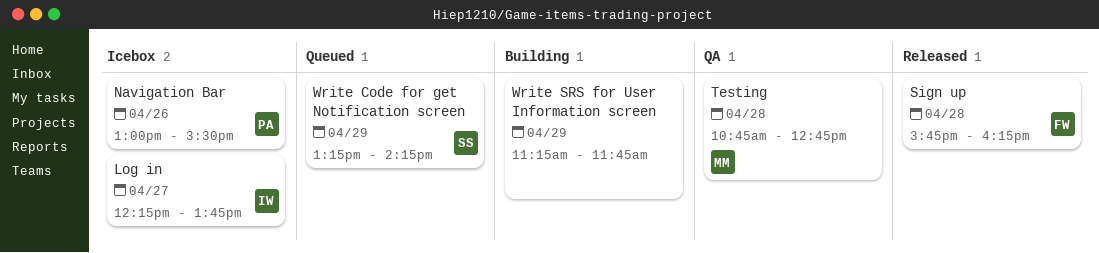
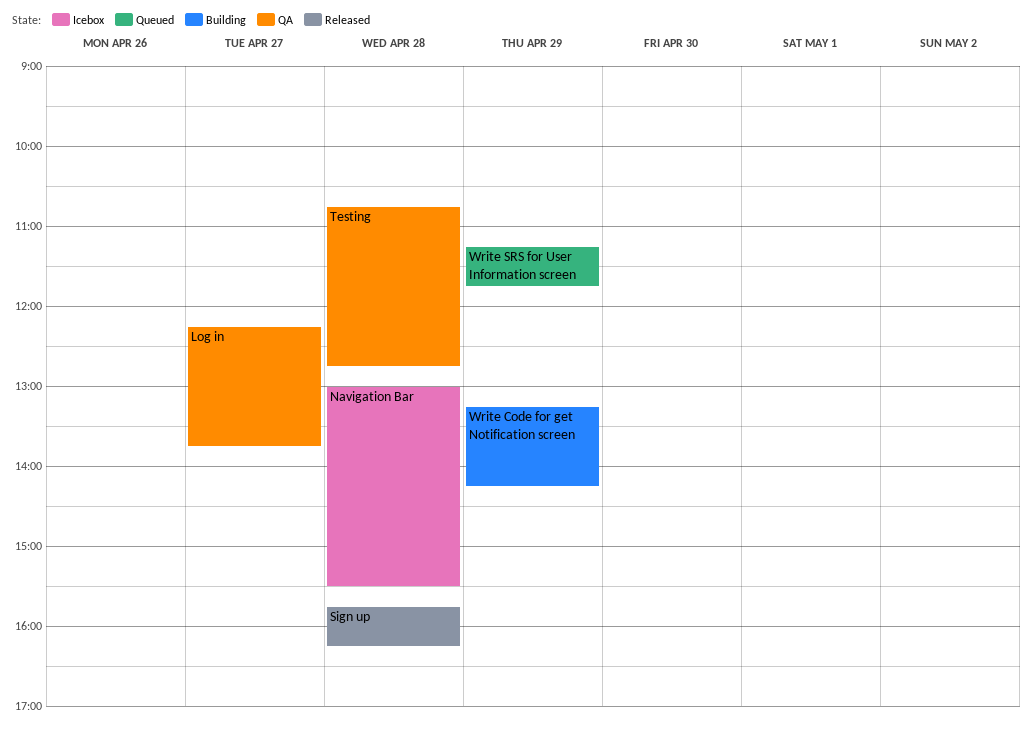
Log in, status: Icebox -> QA
Navigation Bar, day: Apr 26 -> Apr 28
Write Code for get Notification screen, status: Queued -> Building
Write SRS for User Information screen, status: Building -> Queued

